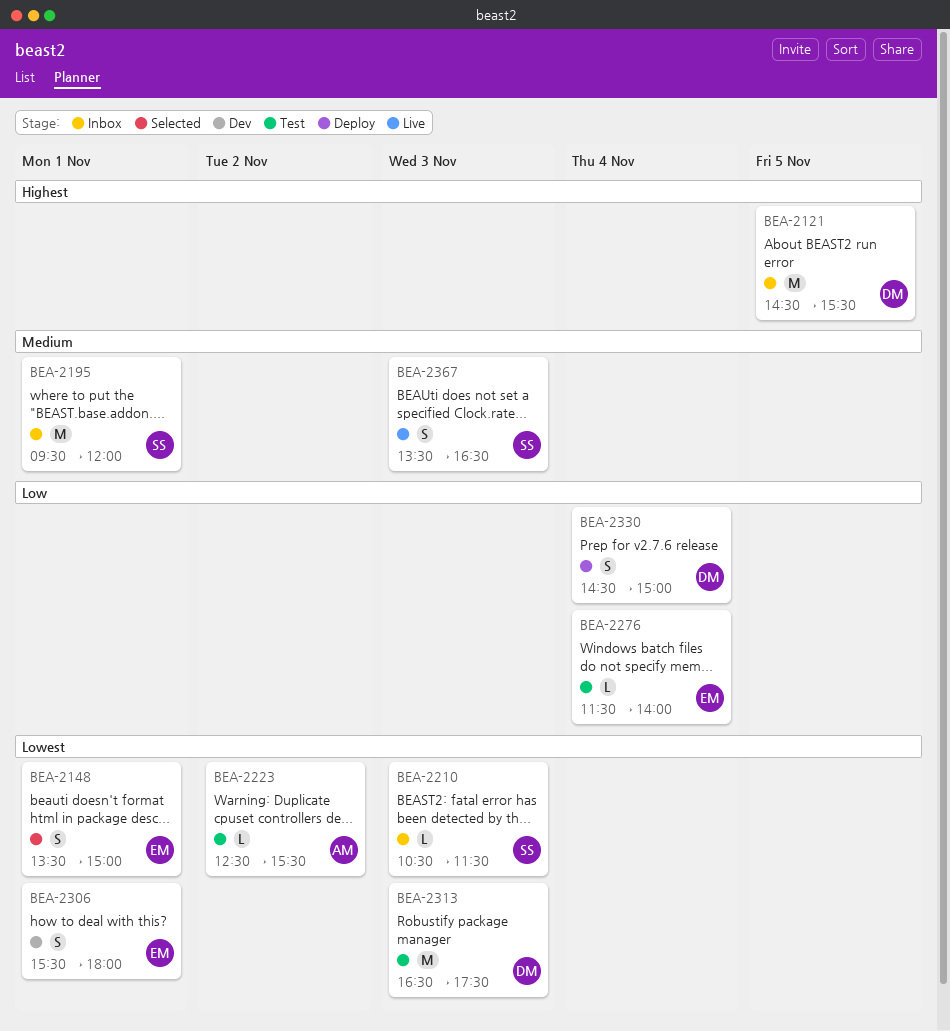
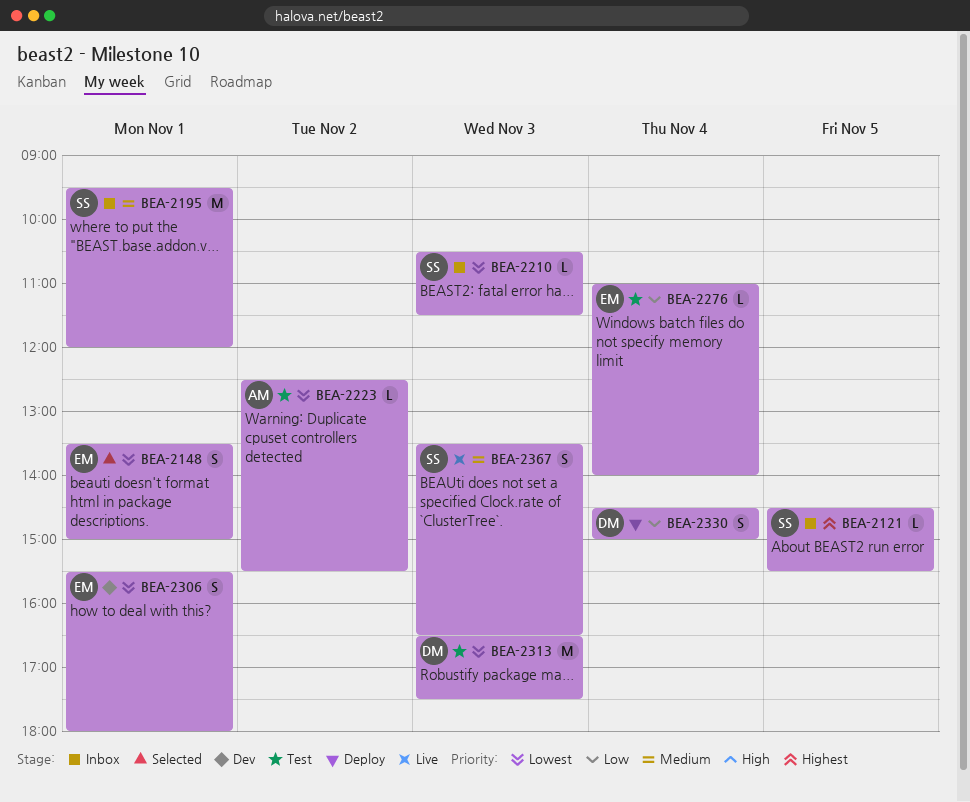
BEA-2121, owner: DM -> SS
BEA-2121, estimate: M -> L
BEA-2276, begins: 11:30 -> 11:00

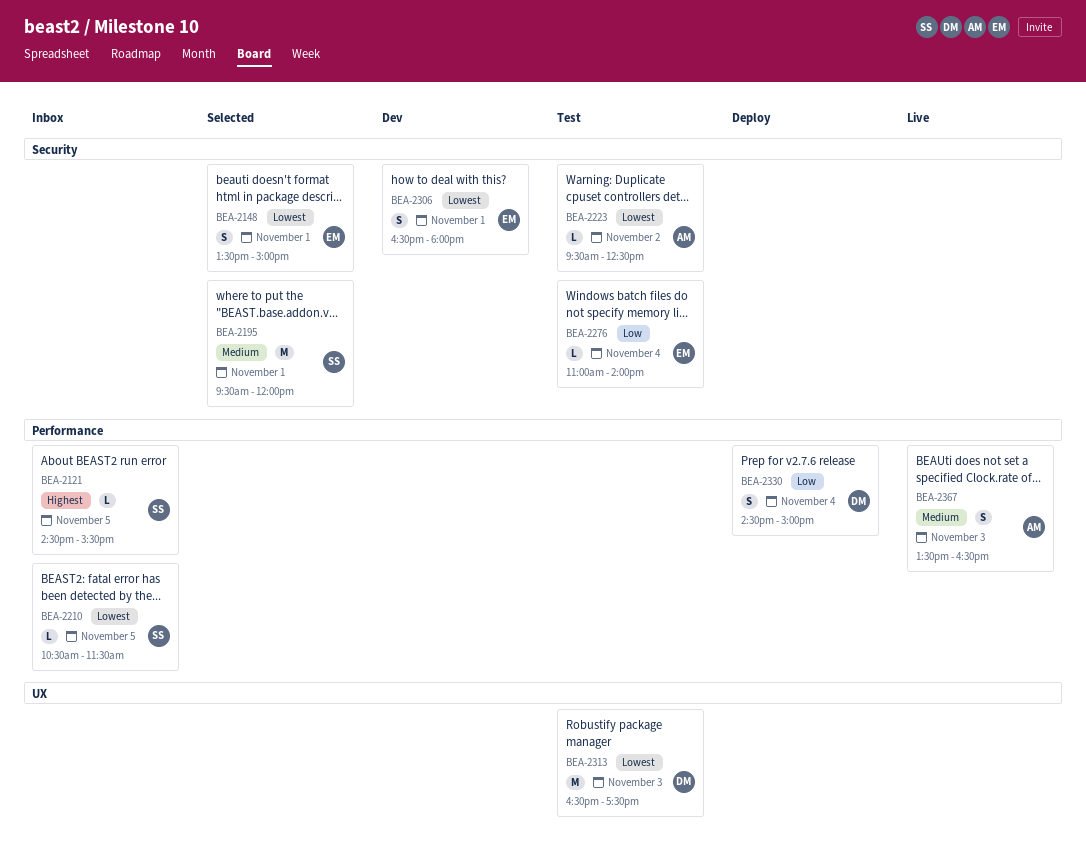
BEA-2195, status: Inbox -> Selected
BEA-2210, day: Nov 3 -> Nov 5
BEA-2223, begins: 12:30 -> 09:30
BEA-2223, ends: 15:30 -> 12:30
BEA-2306, begins: 15:30 -> 16:30
BEA-2367, owner: SS -> AM

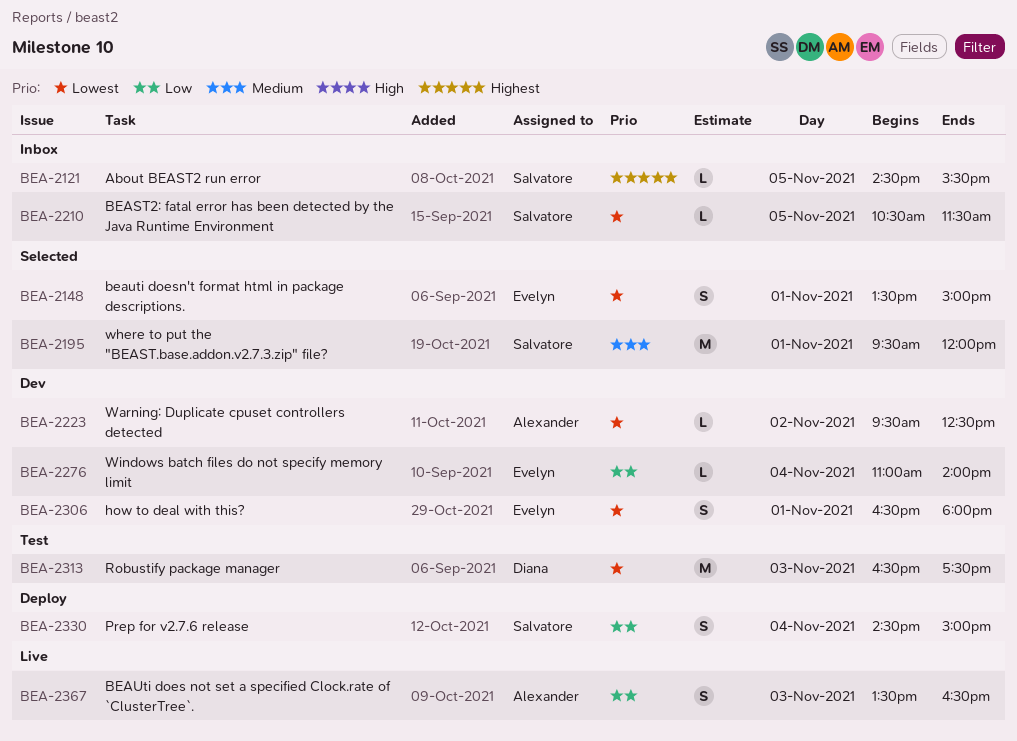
BEA-2223, status: Test -> Dev
BEA-2276, status: Test -> Dev
BEA-2330, owner: Diana -> Salvatore
BEA-2367, priority: Medium -> Low

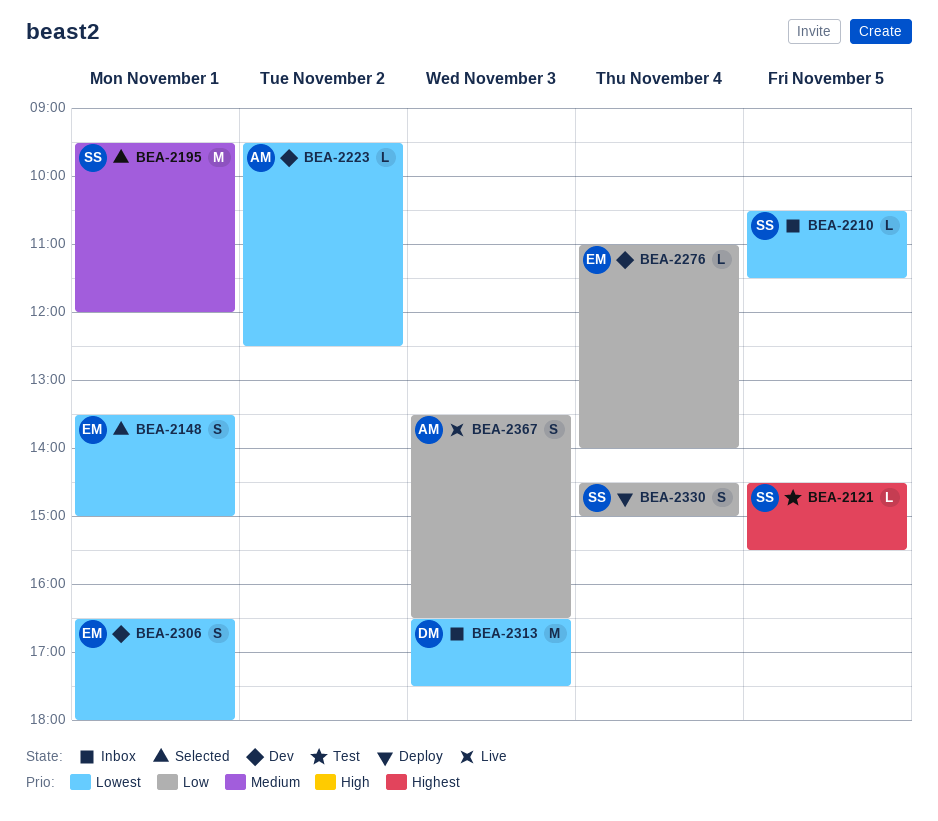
BEA-2121, status: Inbox -> Test
BEA-2313, status: Test -> Inbox

